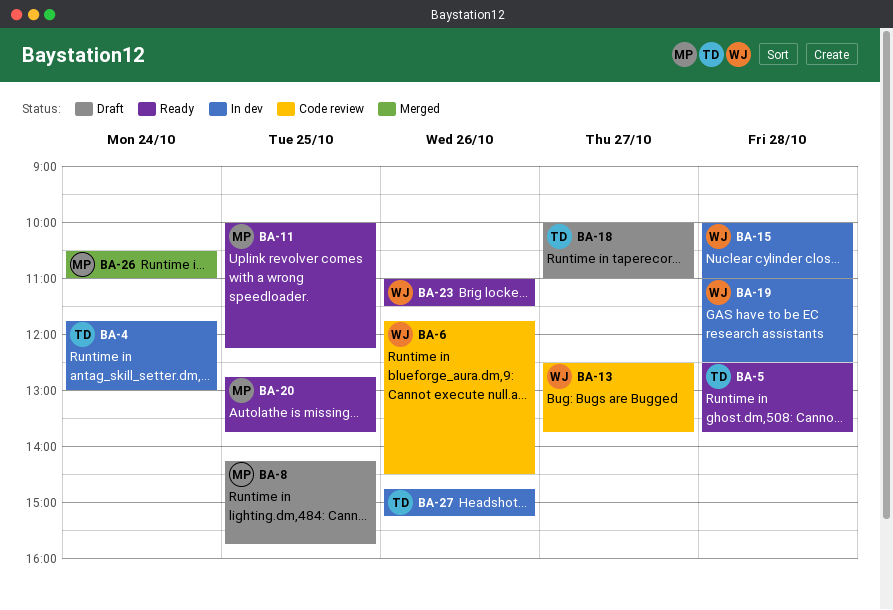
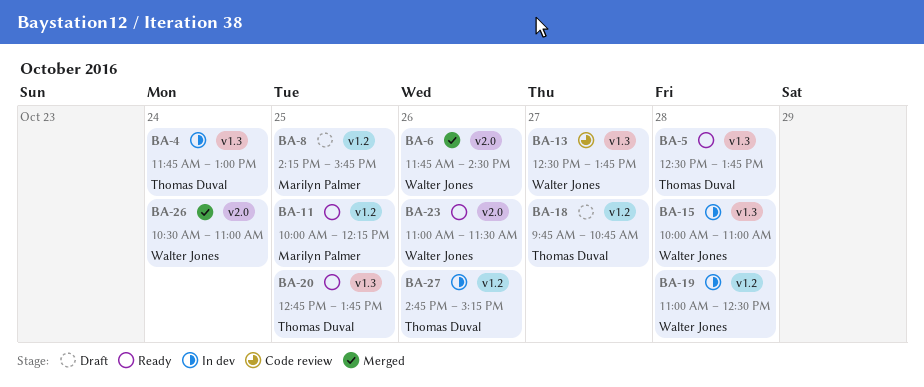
BA-6, status: Code review -> Merged
BA-18, begins: 10:00 -> 09:45
BA-18, ends: 11:00 -> 10:45
BA-20, owner: Marilyn Palmer -> Thomas Duval
BA-26, owner: Marilyn Palmer -> Walter Jones

